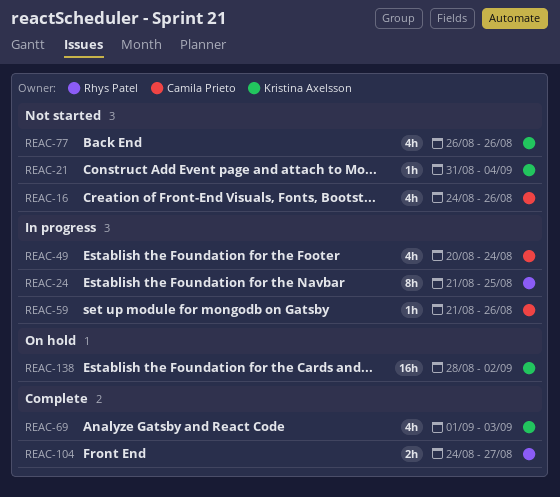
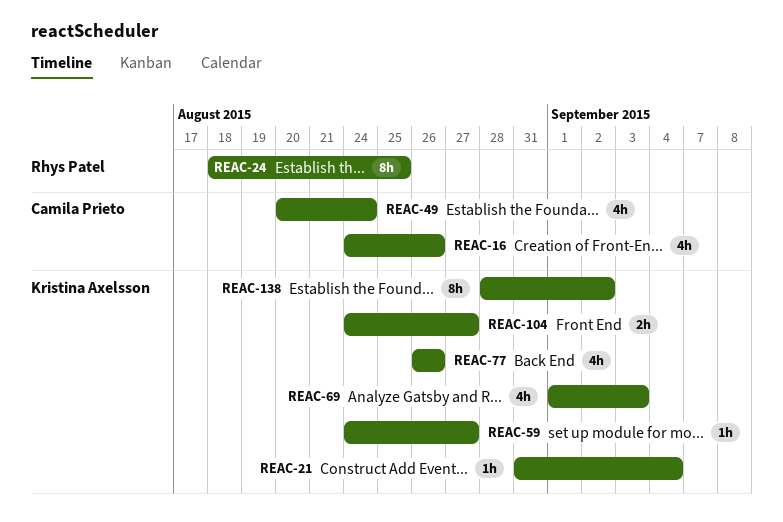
REAC-24, start: Aug 21 -> Aug 18
REAC-59, owner: Camila Prieto -> Kristina Axelsson
REAC-59, start: Aug 21 -> Aug 24
REAC-59, due: Aug 26 -> Aug 27
REAC-104, owner: Rhys Patel -> Kristina Axelsson
REAC-138, estimate: 16h -> 8h

